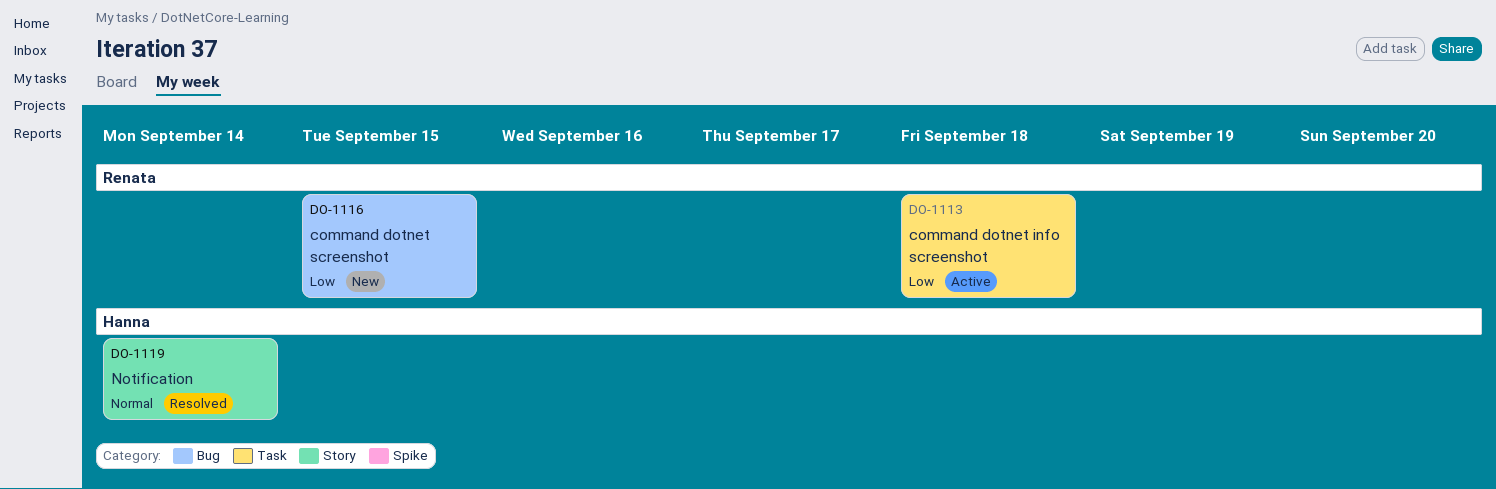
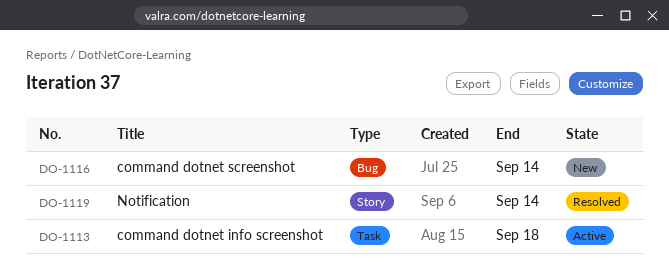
DO-1116, due: Sep 15 -> Sep 14

